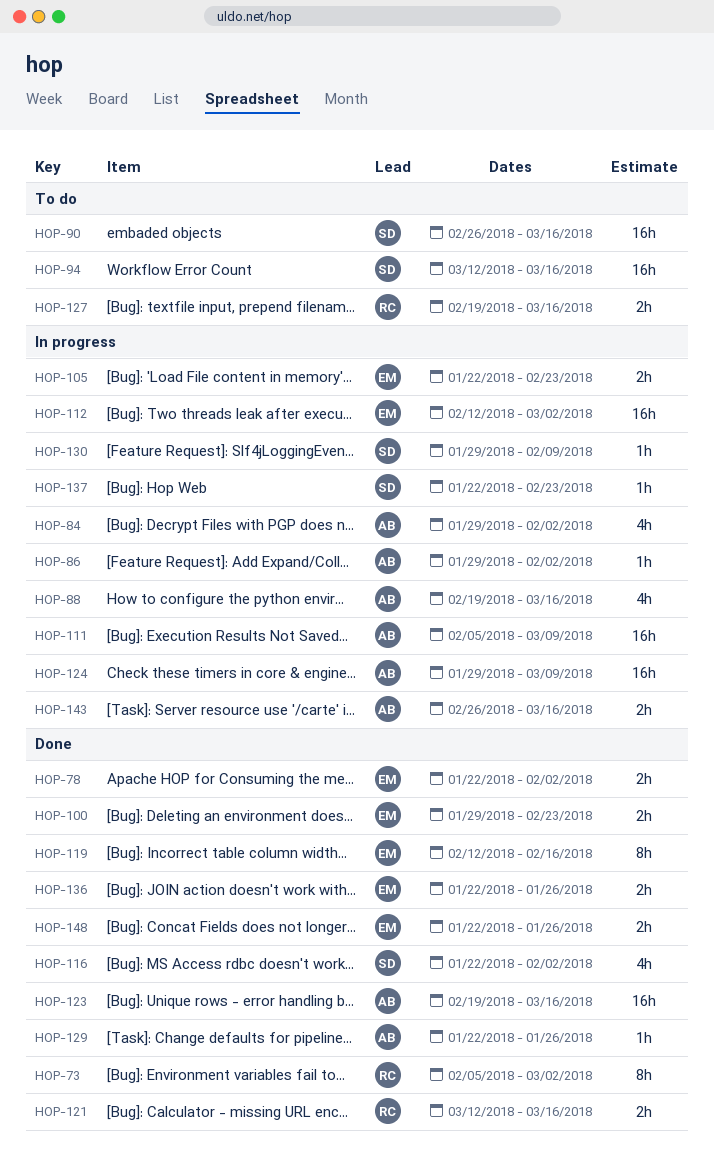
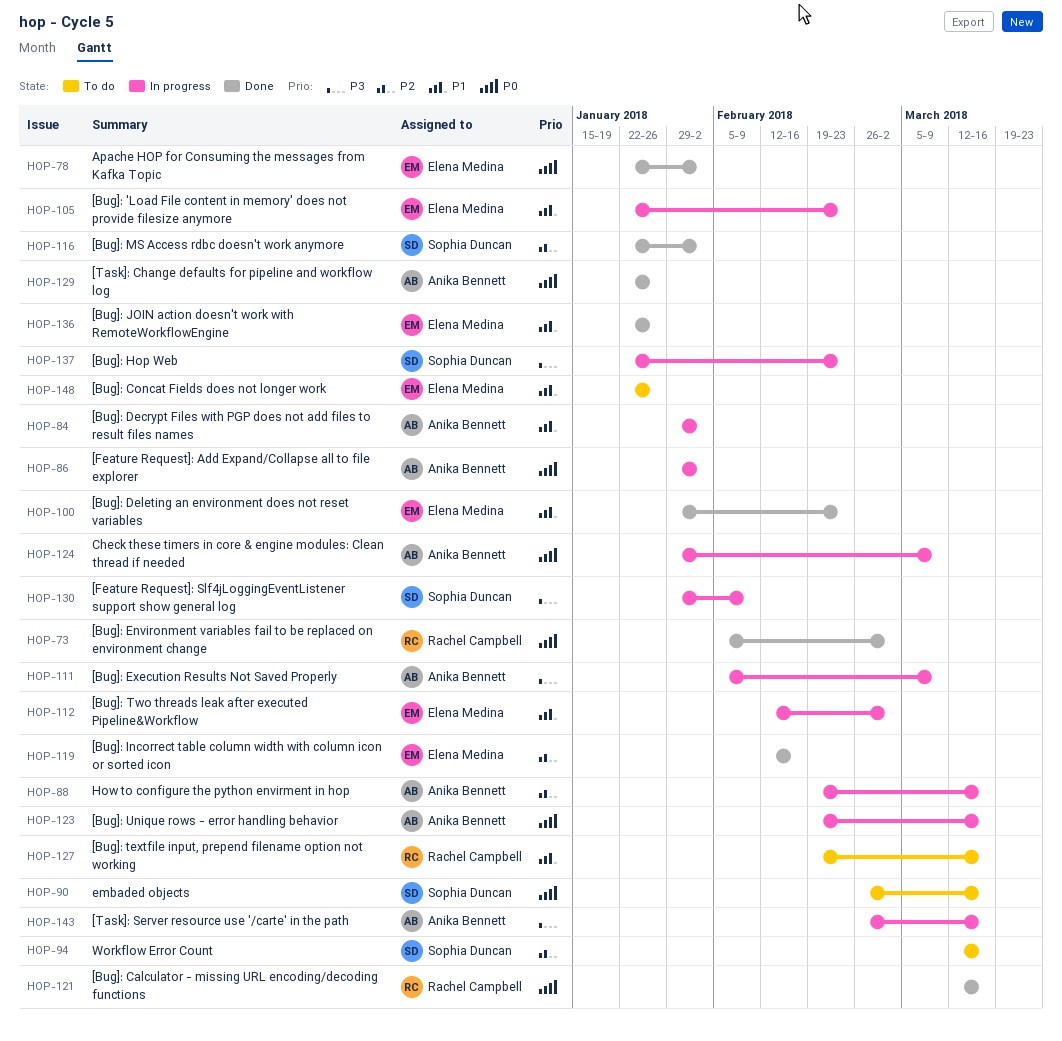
HOP-123, status: Done -> In progress
HOP-148, status: Done -> To do

